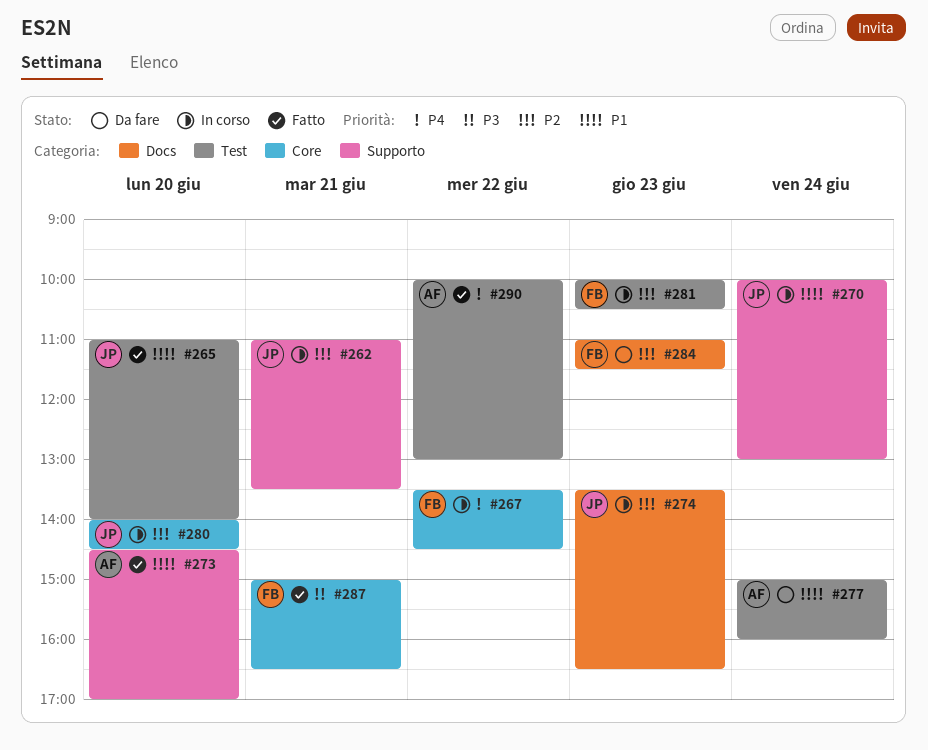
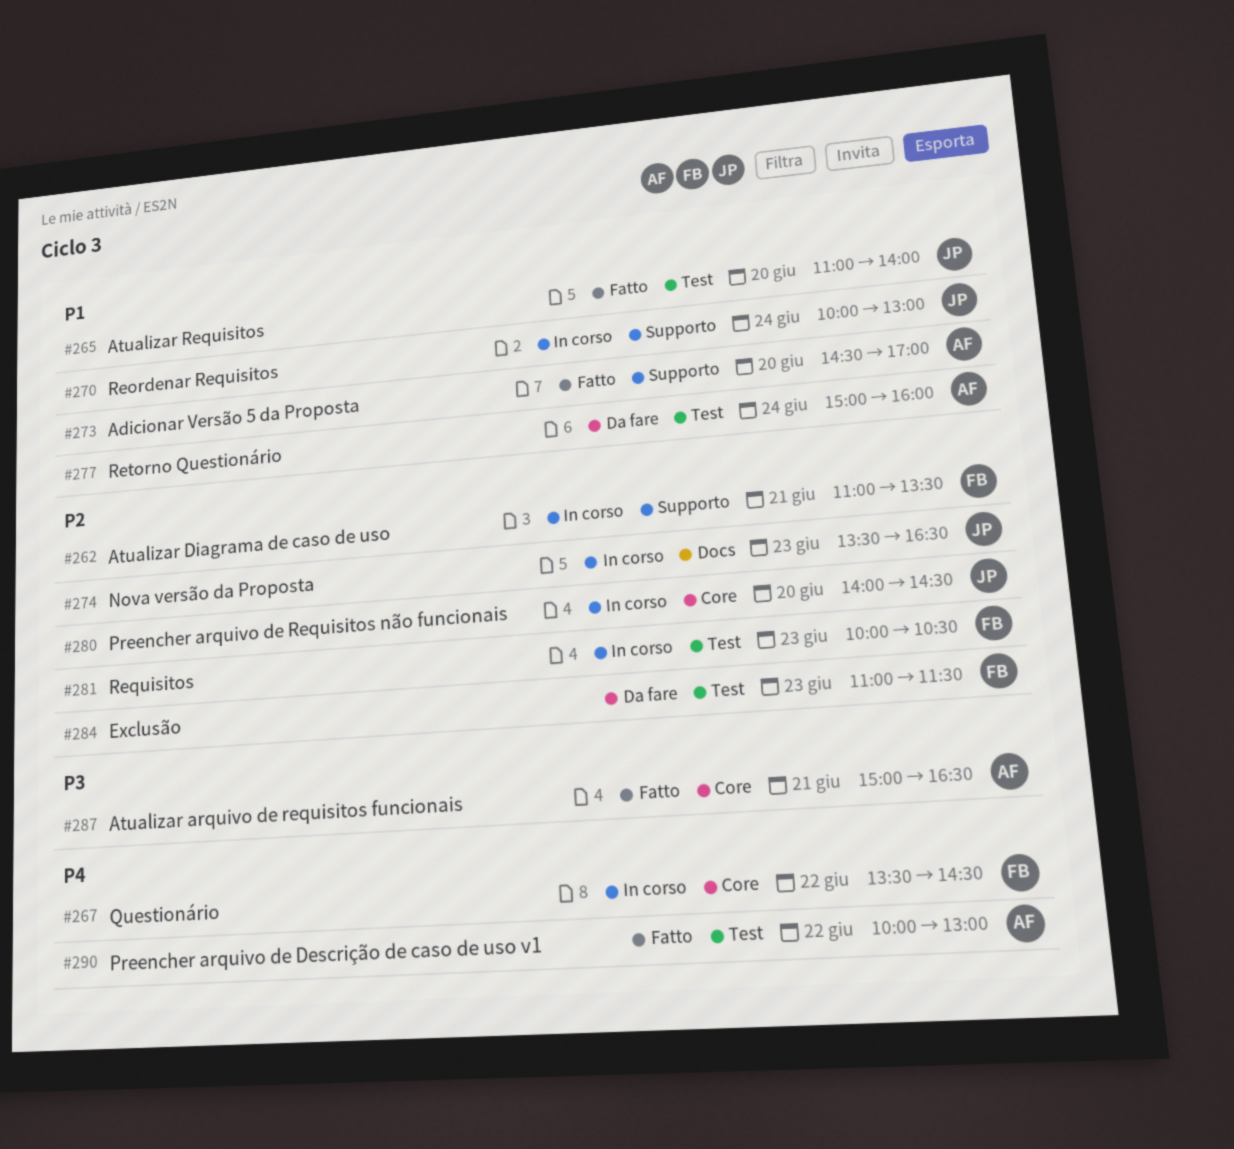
#262, owner: JP -> FB
#284, label: Docs -> Test
#287, owner: FB -> AF

